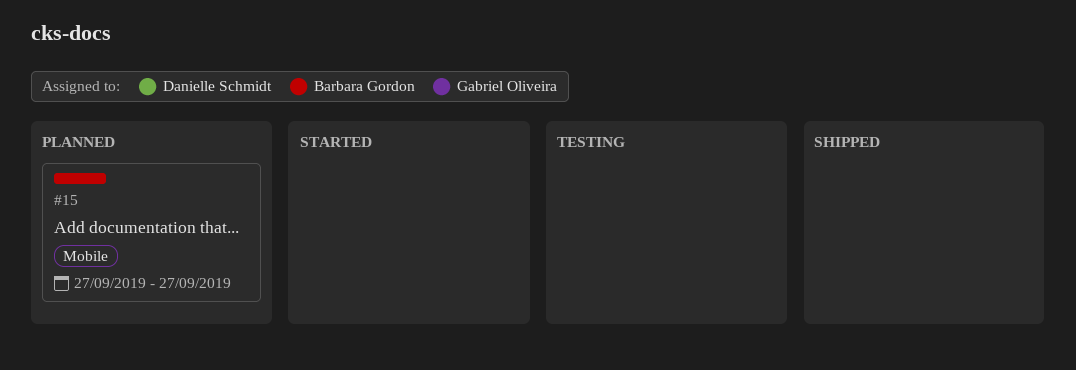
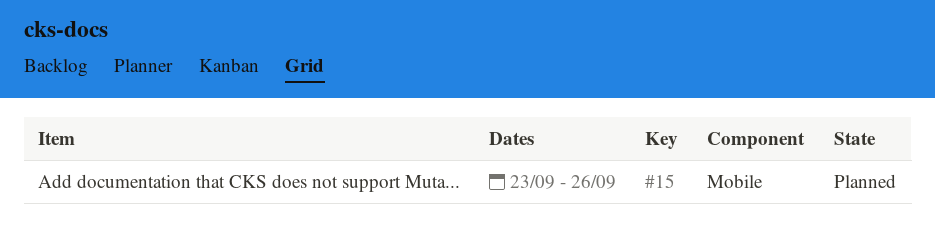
#15, start: Sep 27 -> Sep 23
#15, due: Sep 27 -> Sep 26

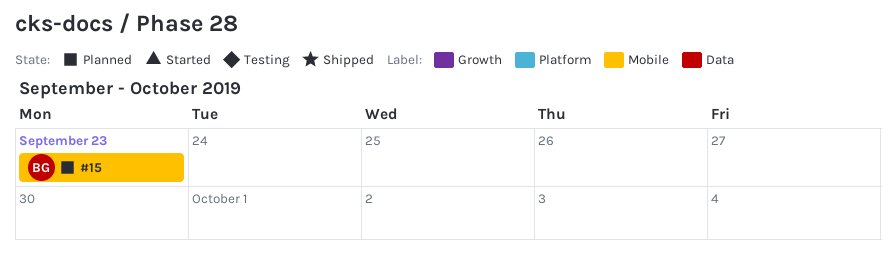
#15, due: Sep 26 -> Sep 23

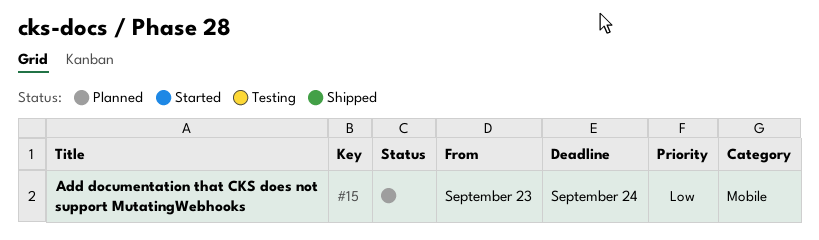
#15, due: Sep 23 -> Sep 24

